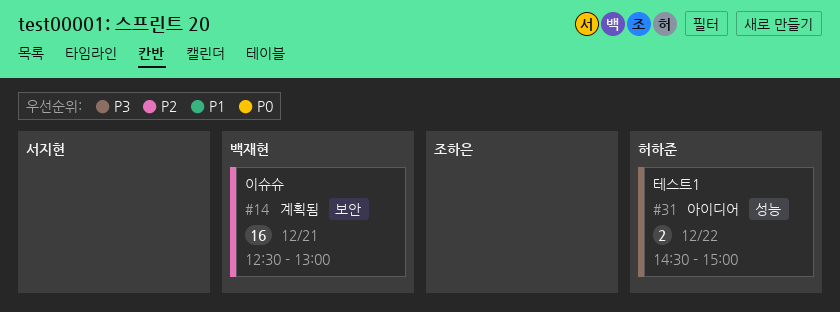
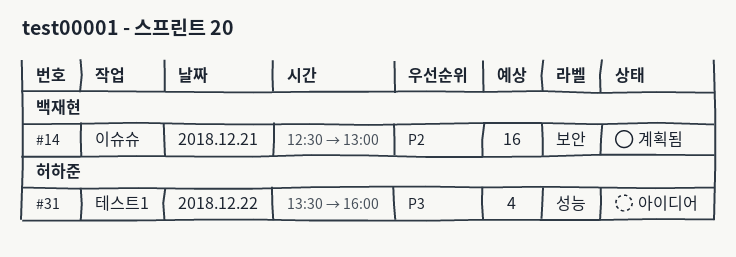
#31, estimate: 2 -> 4
#31, begins: 14:30 -> 13:30
#31, ends: 15:00 -> 16:00

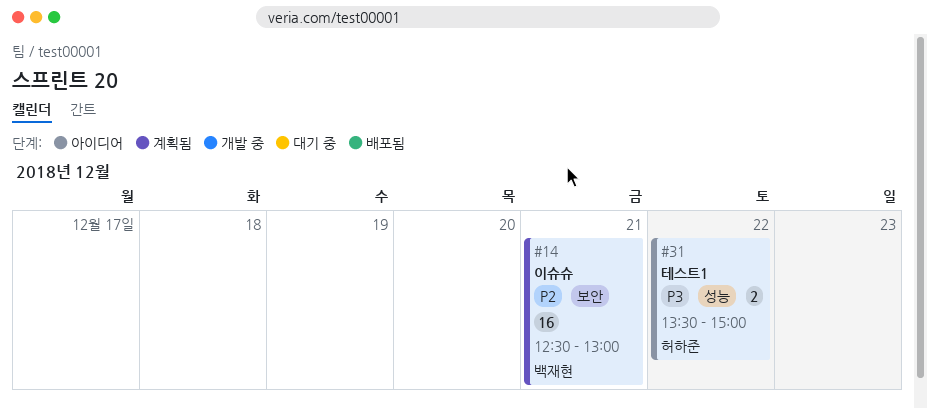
#31, estimate: 4 -> 2
#31, ends: 16:00 -> 15:00

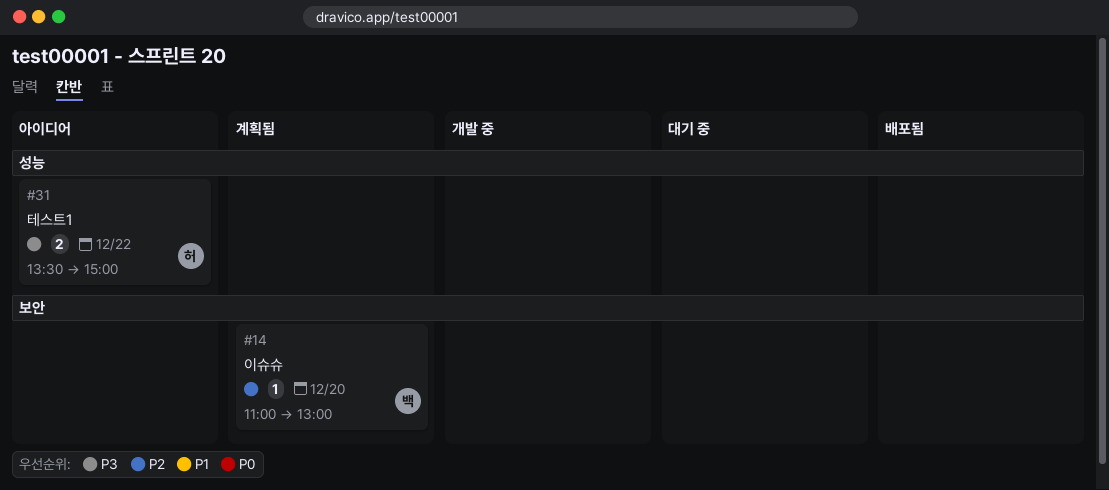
#14, estimate: 16 -> 1
#14, day: Dec 21 -> Dec 20
#14, begins: 12:30 -> 11:00

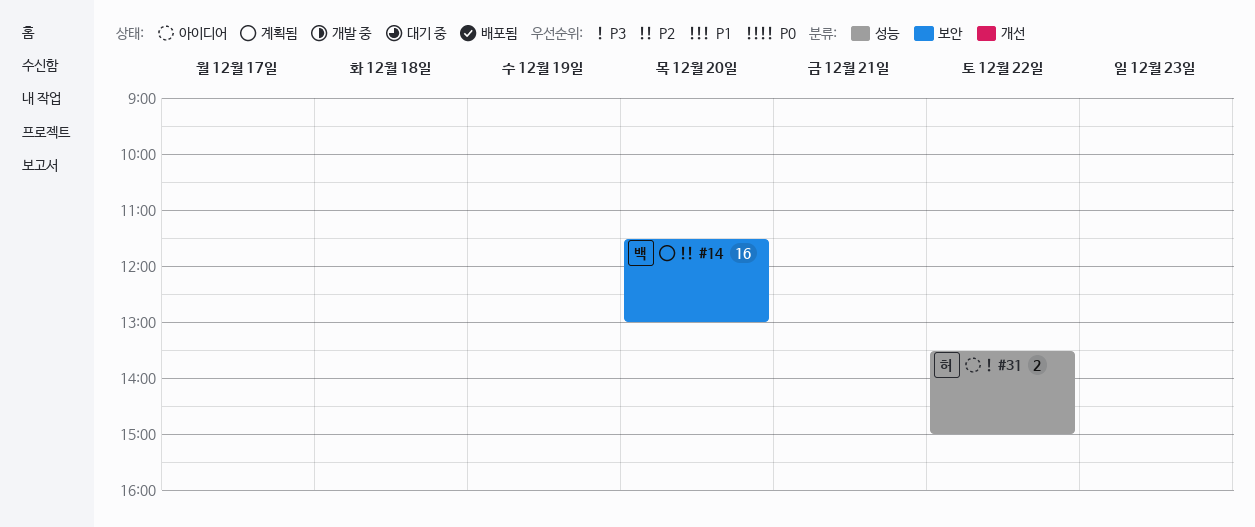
#14, estimate: 1 -> 16
#14, begins: 11:00 -> 11:30

